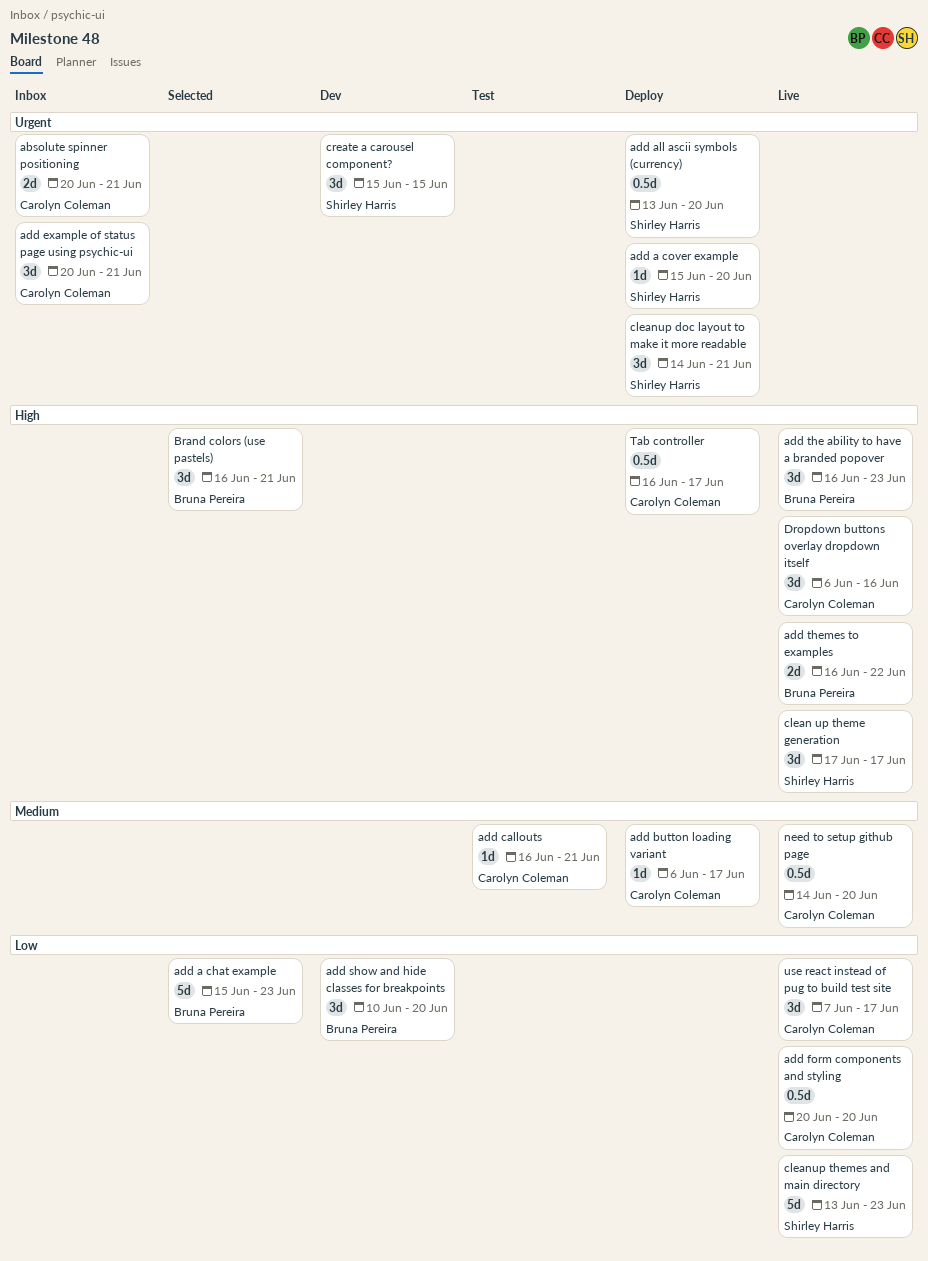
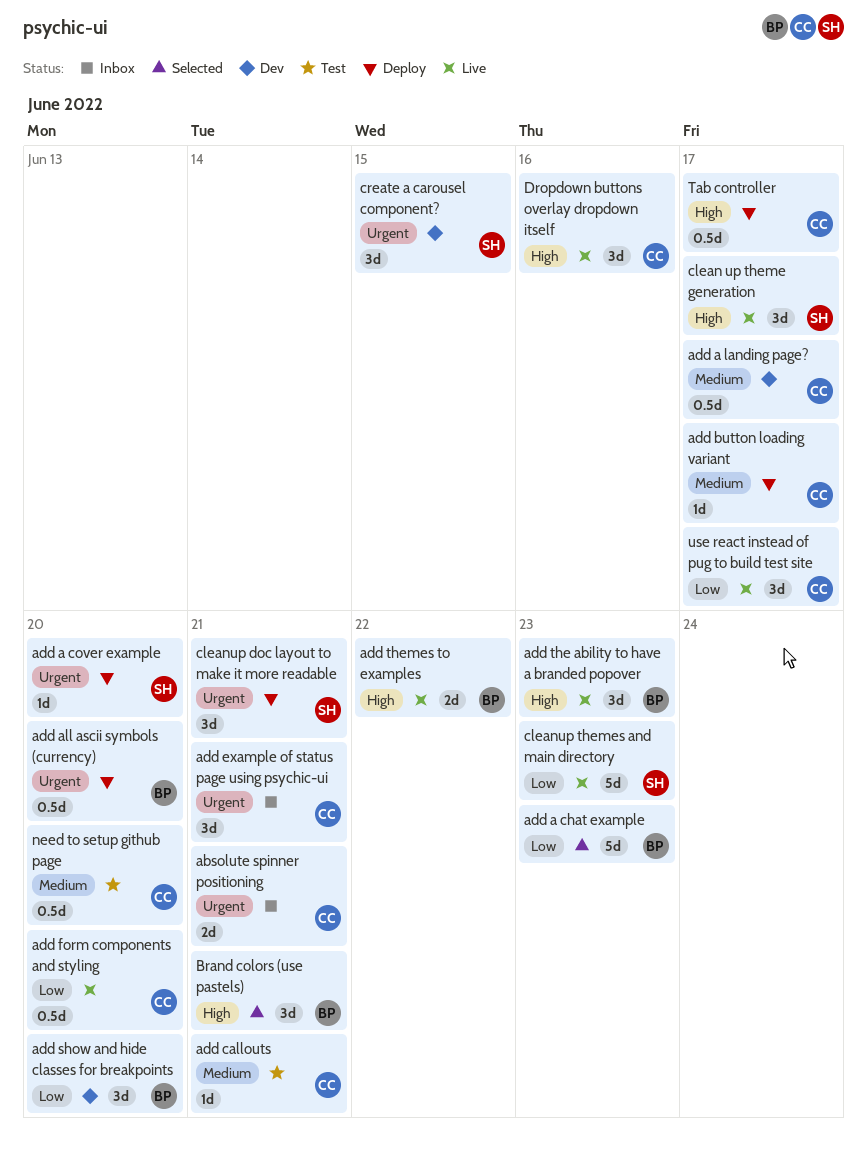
add a landing page?: none -> present
add all ascii symbols (currency), owner: Shirley Harris -> Bruna Pereira
need to setup github page, status: Live -> Test

